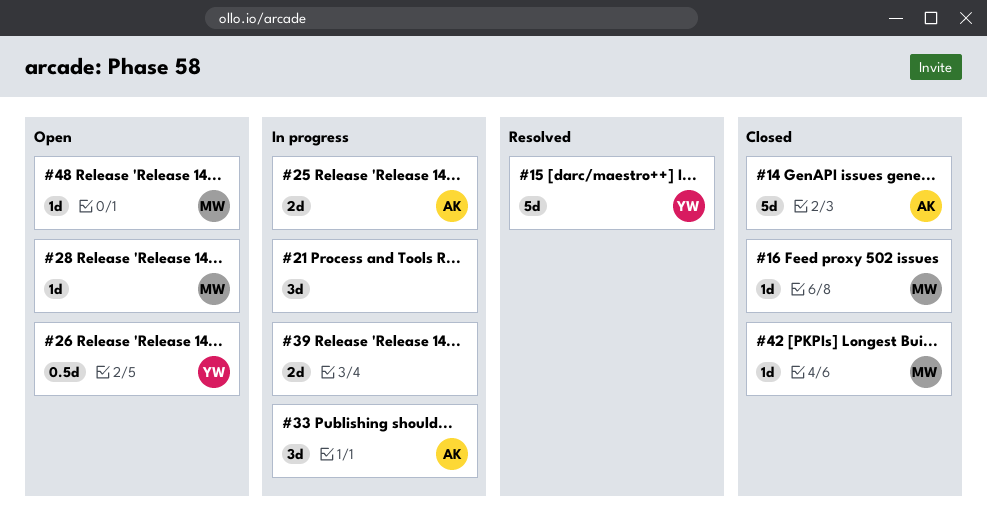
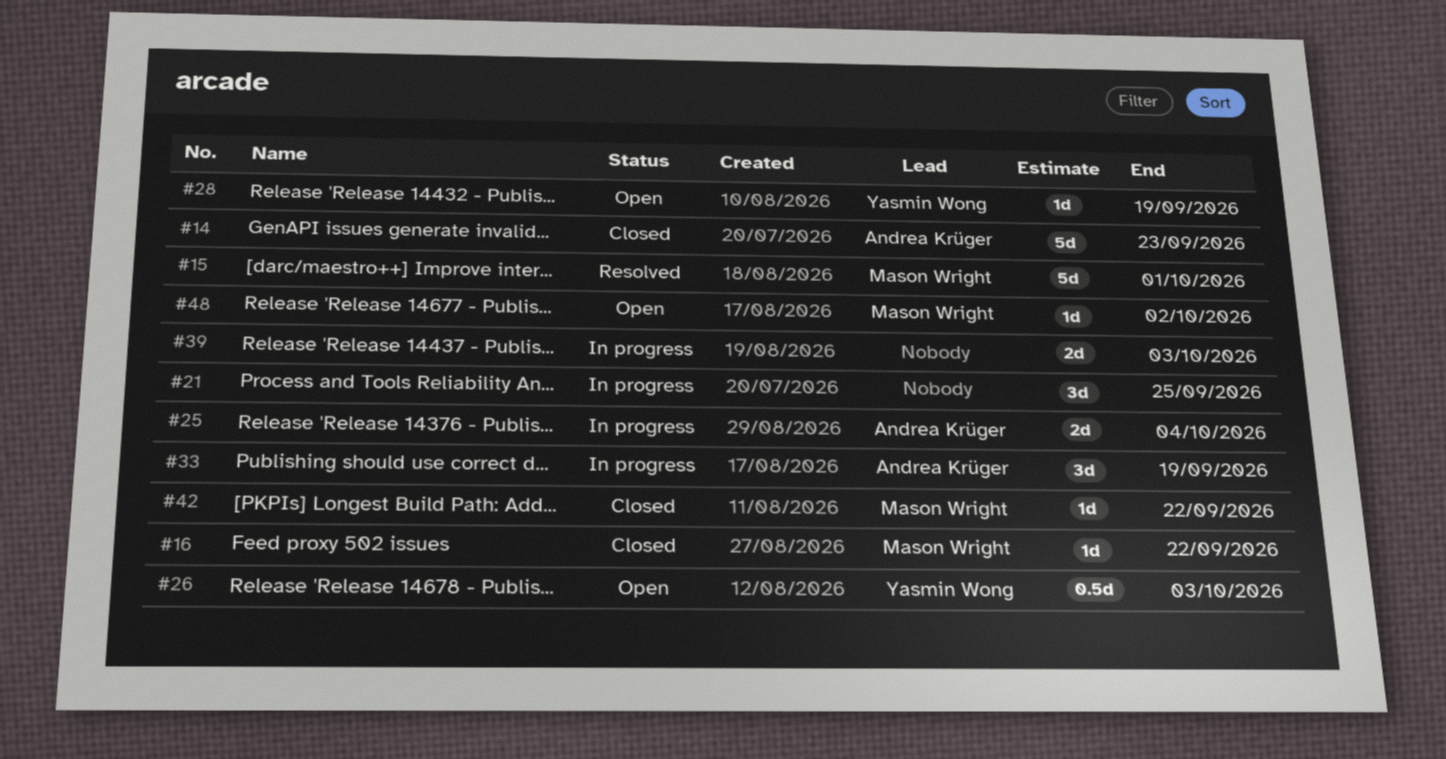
#15, owner: Yasmin Wong -> Mason Wright
#28, owner: Mason Wright -> Yasmin Wong

